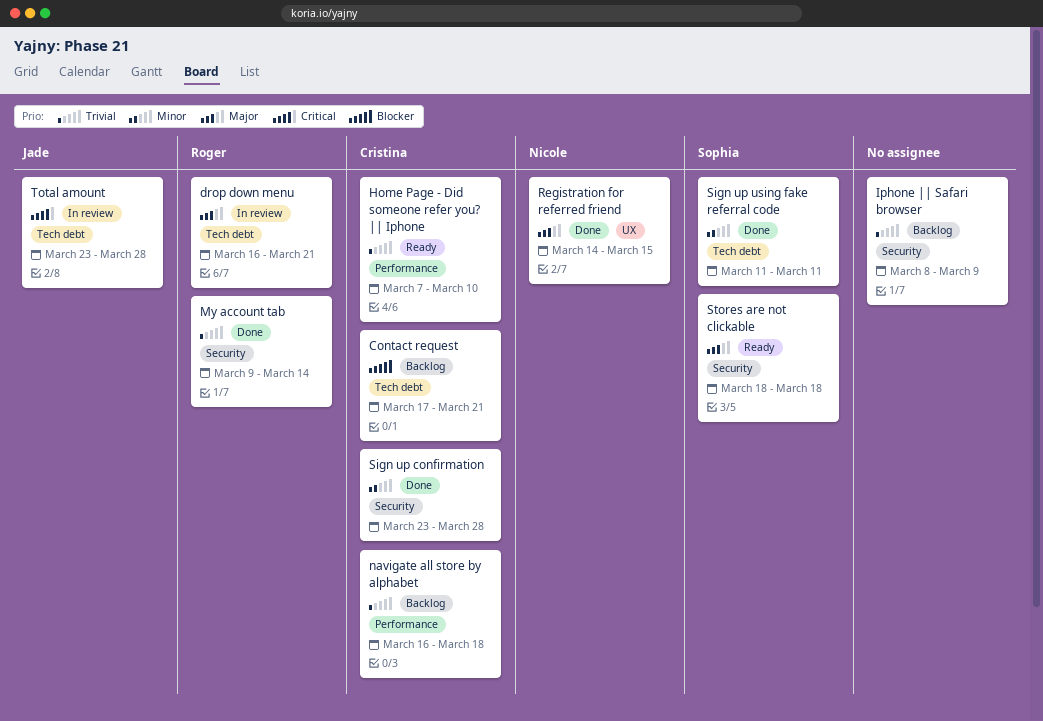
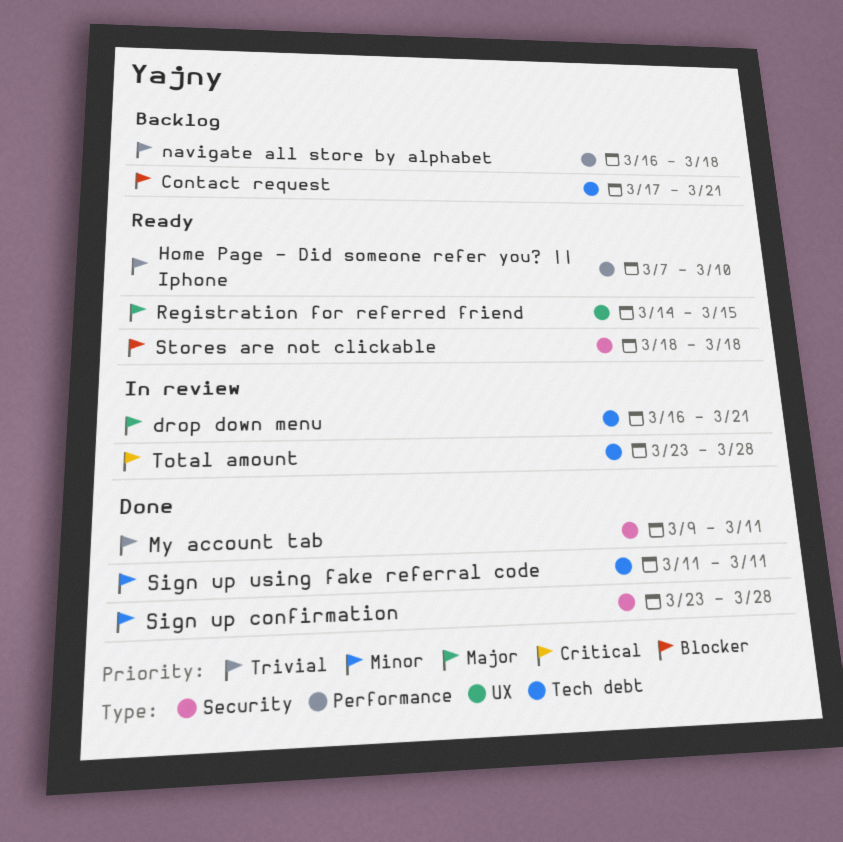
Iphone || Safari browser: present -> none
My account tab, due: Mar 14 -> Mar 11
Registration for referred friend, status: Done -> Ready
Stores are not clickable, priority: Major -> Blocker

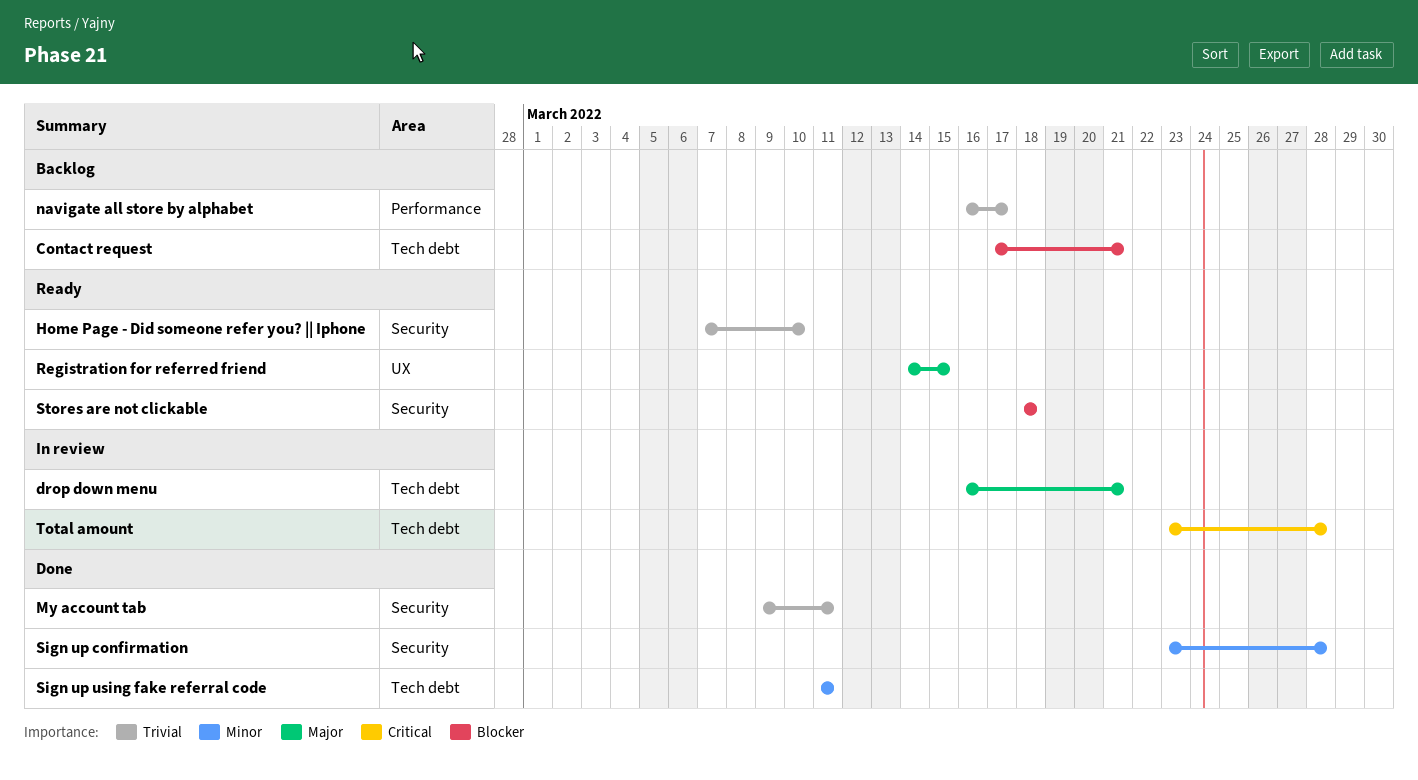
Home Page - Did someone refer you? || Iphone, label: Performance -> Security
navigate all store by alphabet, due: Mar 18 -> Mar 17

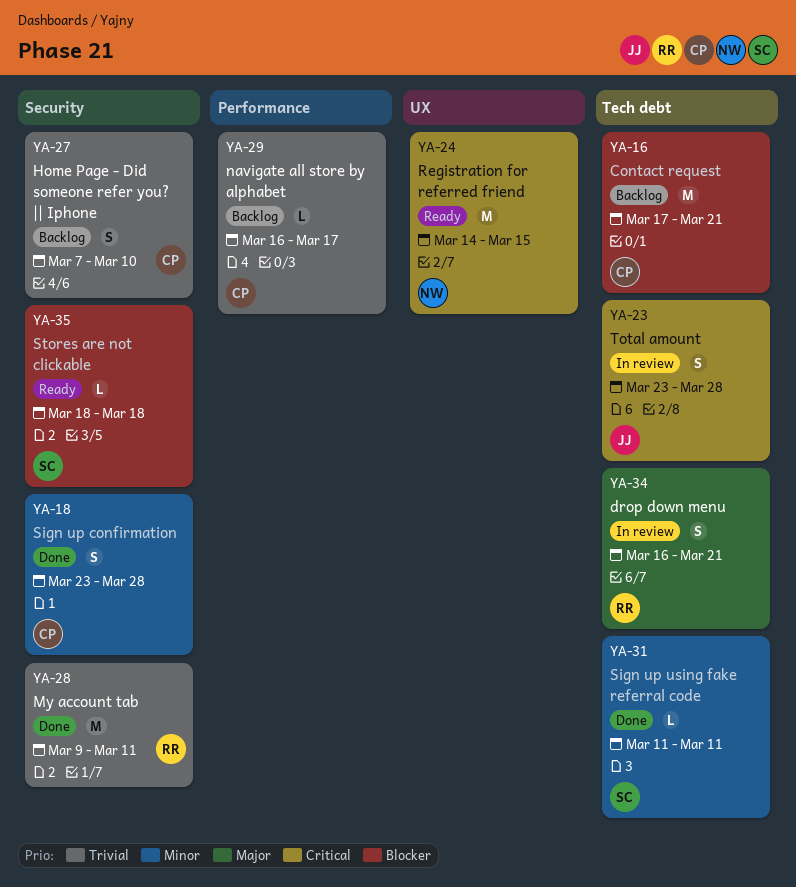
Home Page - Did someone refer you? || Iphone, status: Ready -> Backlog
Registration for referred friend, priority: Major -> Critical

